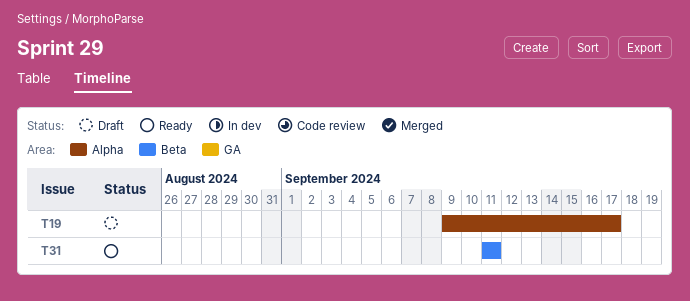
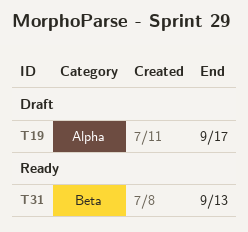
T31, due: Sep 11 -> Sep 13

